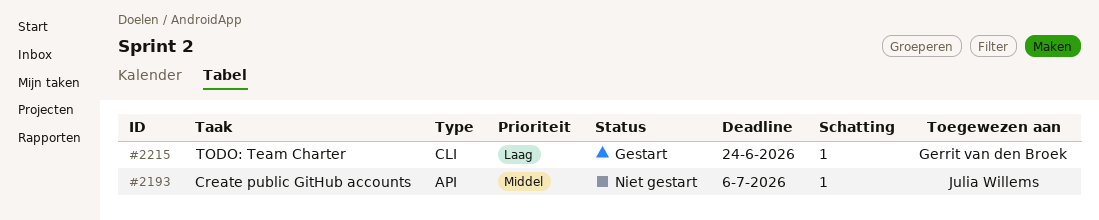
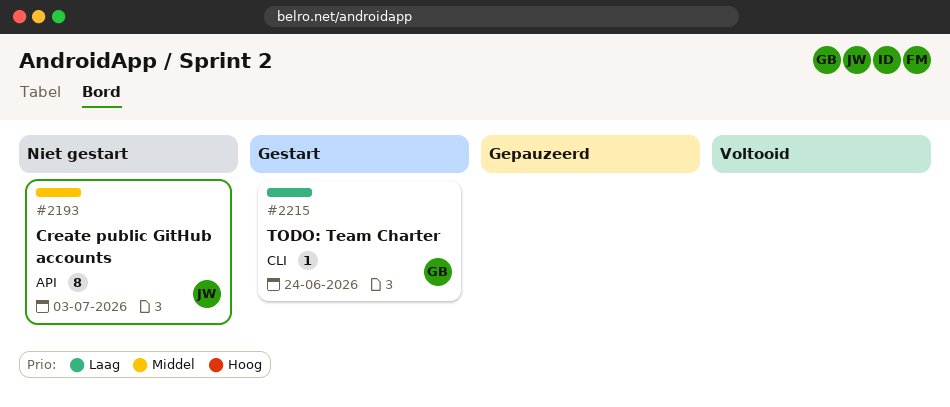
#2193, estimate: 1 -> 8
#2193, due: Jul 6 -> Jul 3

